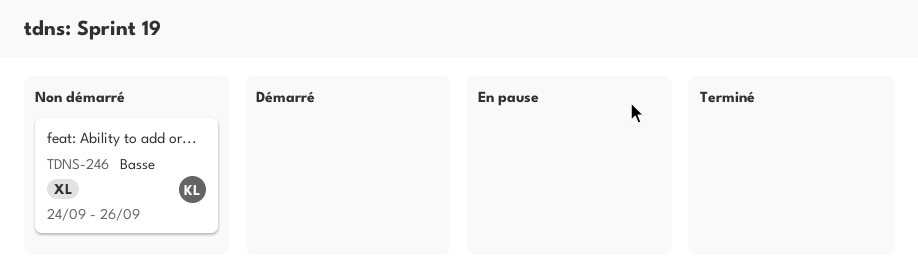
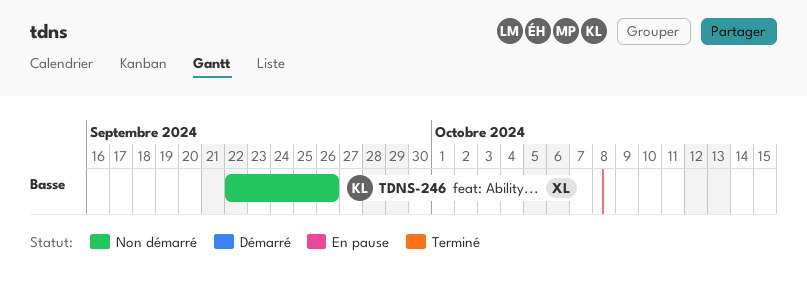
TDNS-246, start: Sep 24 -> Sep 22

